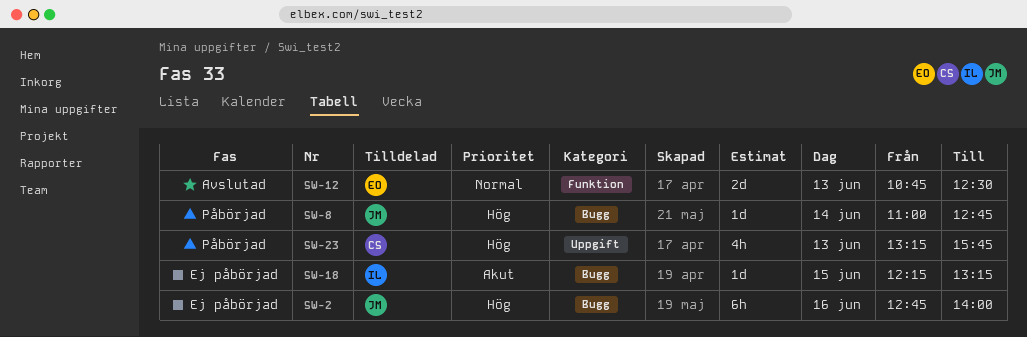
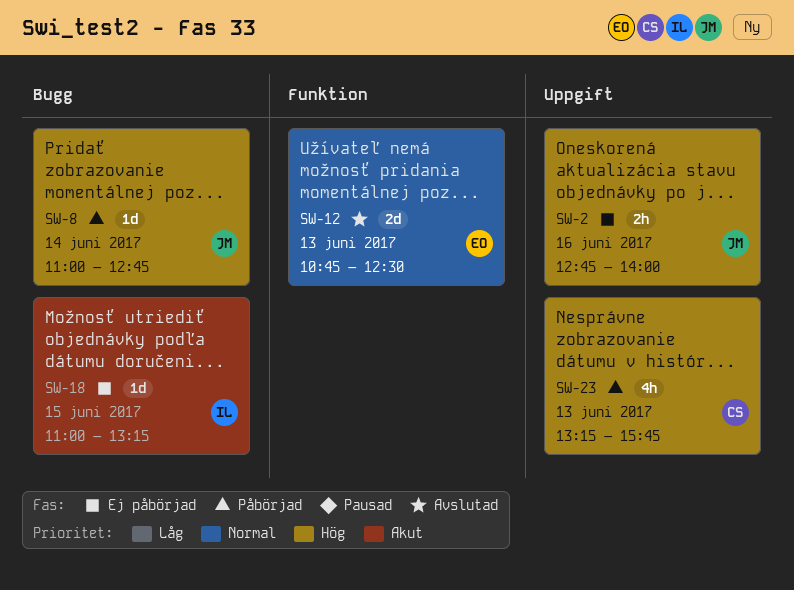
SW-2, label: Bugg -> Uppgift
SW-2, estimate: 6h -> 2h
SW-18, begins: 12:15 -> 11:00

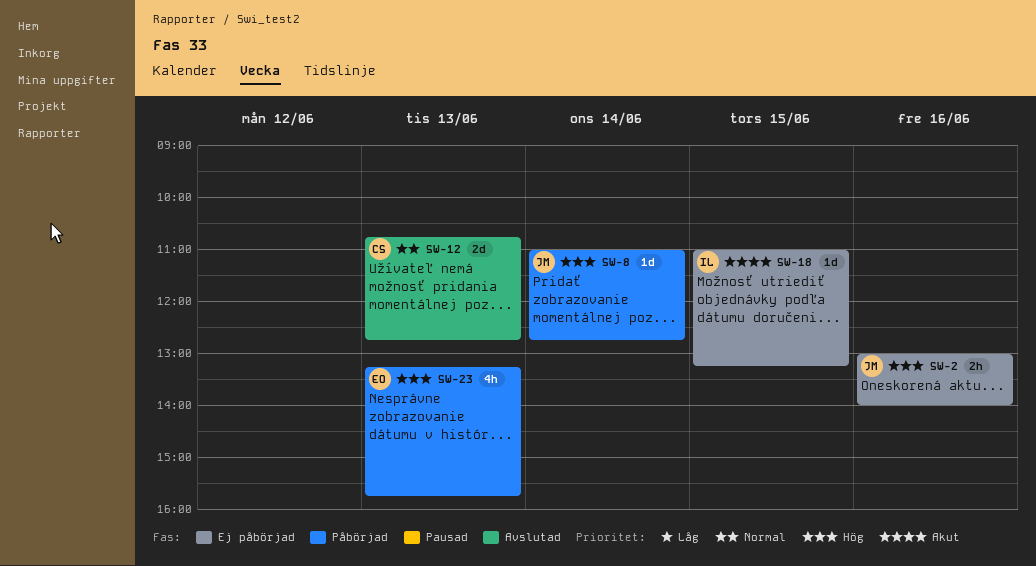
SW-2, begins: 12:45 -> 13:00
SW-12, owner: EO -> CS
SW-12, ends: 12:30 -> 12:45
SW-23, owner: CS -> EO

